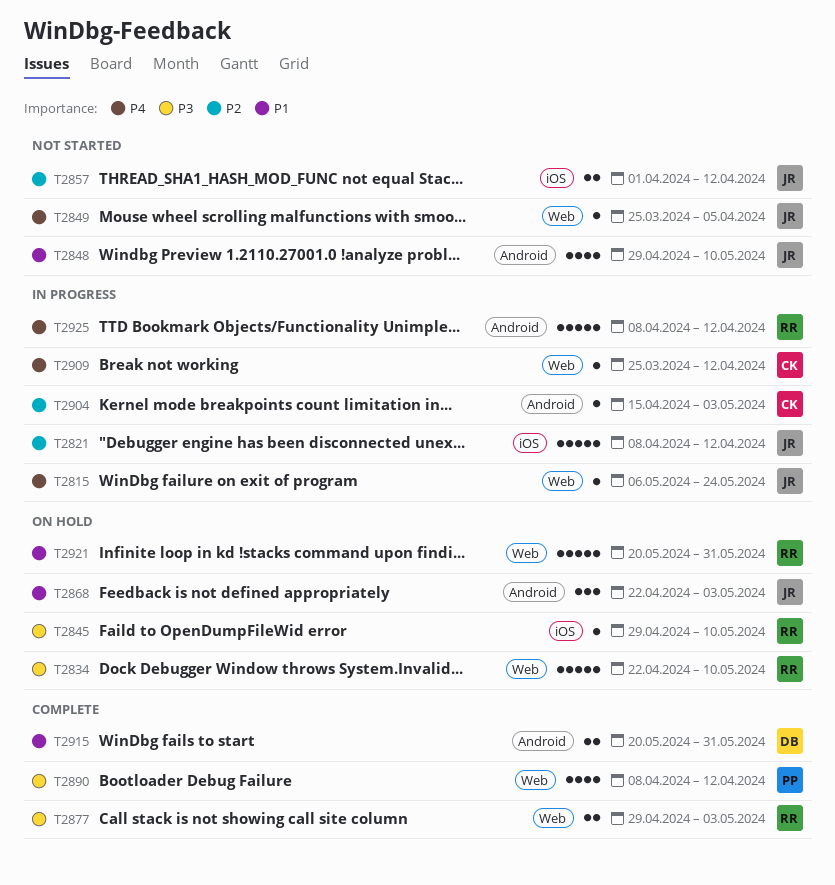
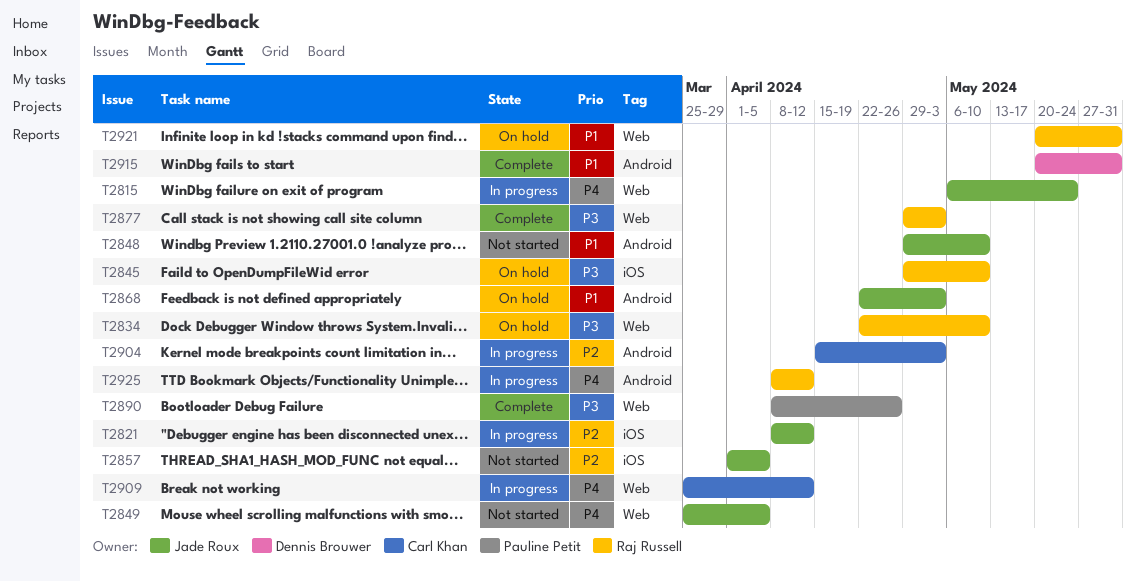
T2857, due: Apr 12 -> Apr 5
T2890, due: Apr 12 -> Apr 26

